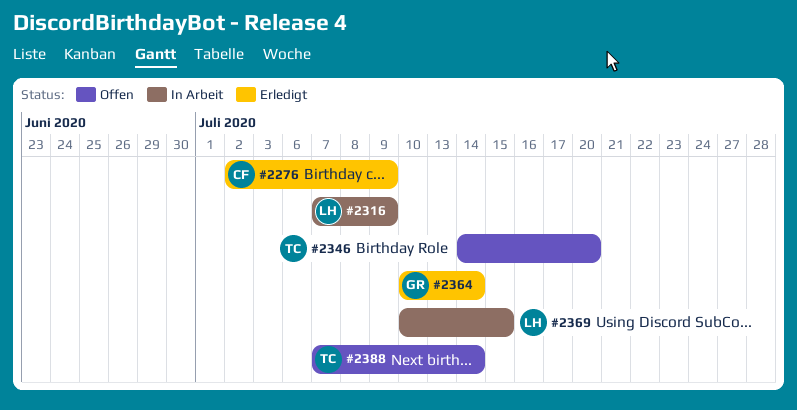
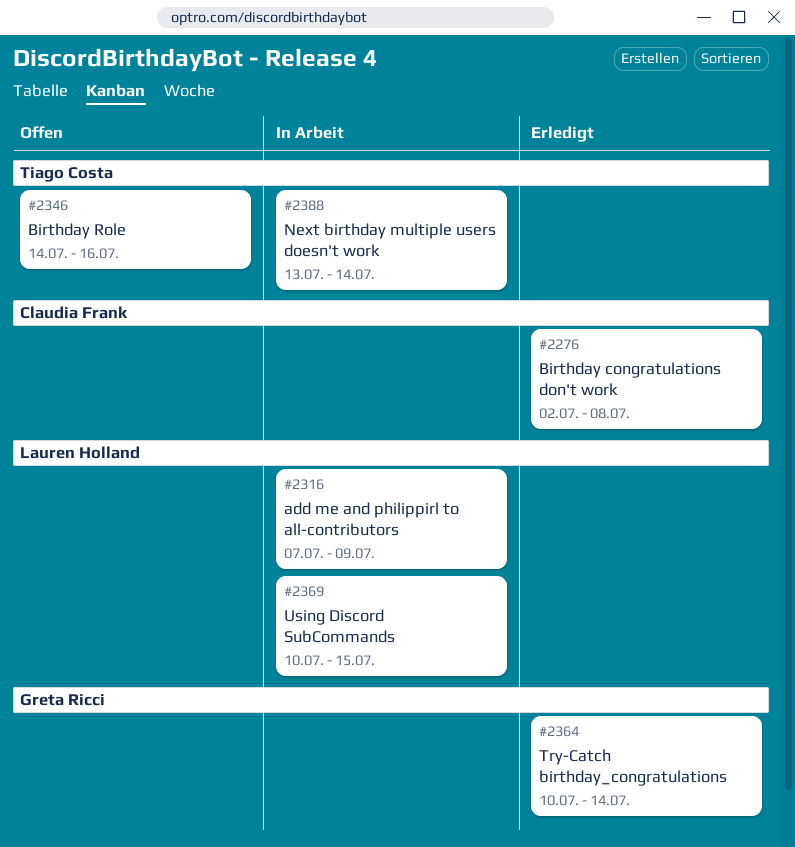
#2276, due: Jul 9 -> Jul 8
#2346, due: Jul 20 -> Jul 16
#2388, status: Offen -> In Arbeit
#2388, start: Jul 7 -> Jul 13

